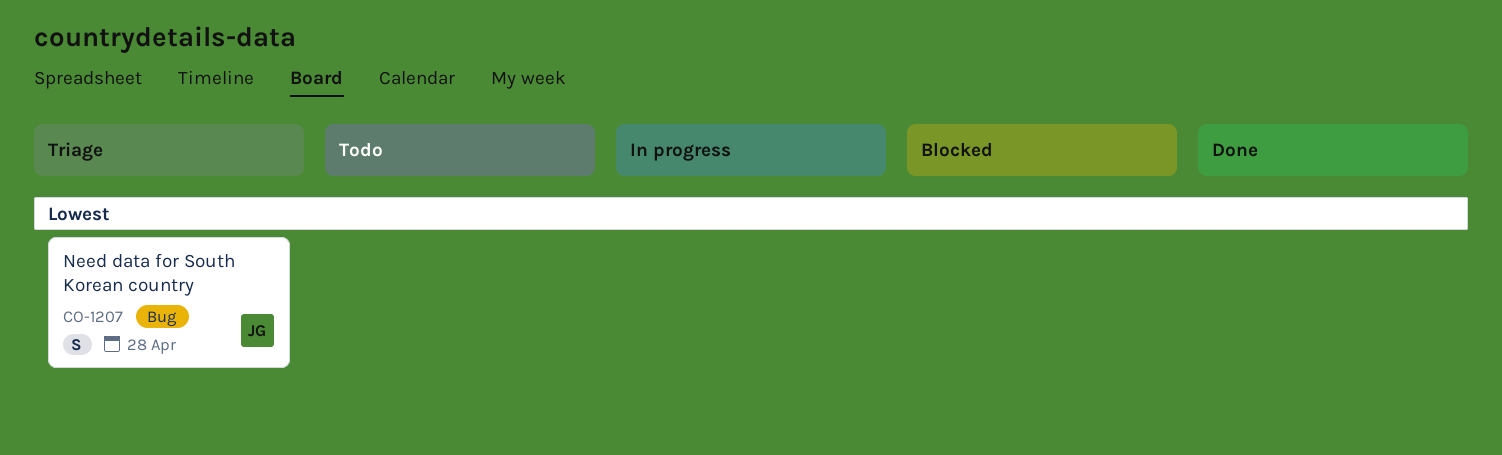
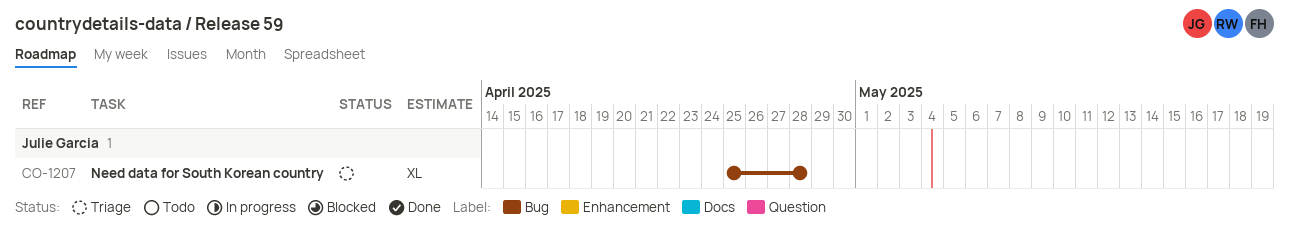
CO-1207, estimate: S -> XL

